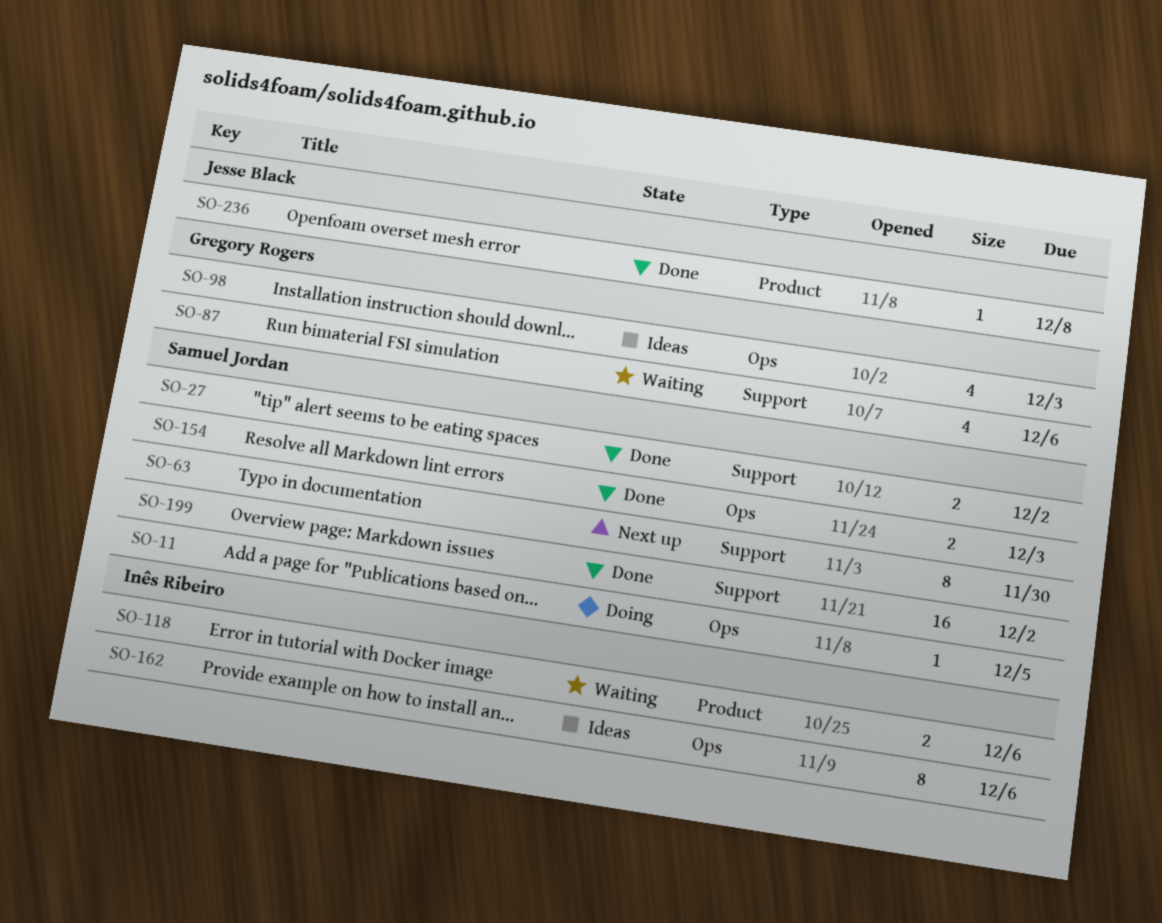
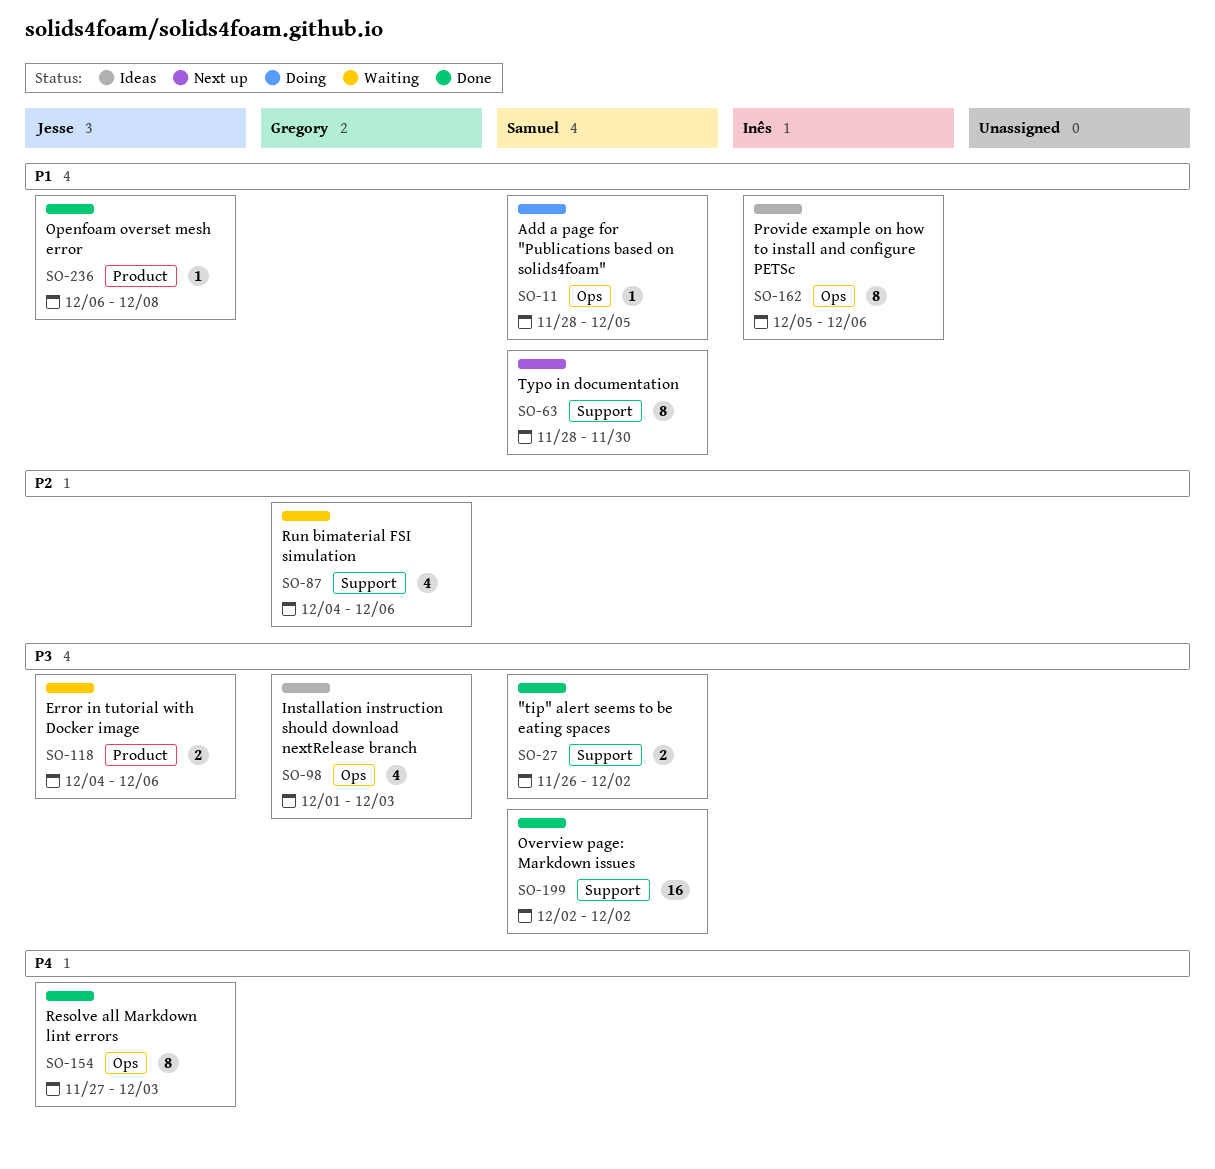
SO-118, owner: Inês Ribeiro -> Jesse Black
SO-154, owner: Samuel Jordan -> Jesse Black
SO-154, estimate: 2 -> 8

